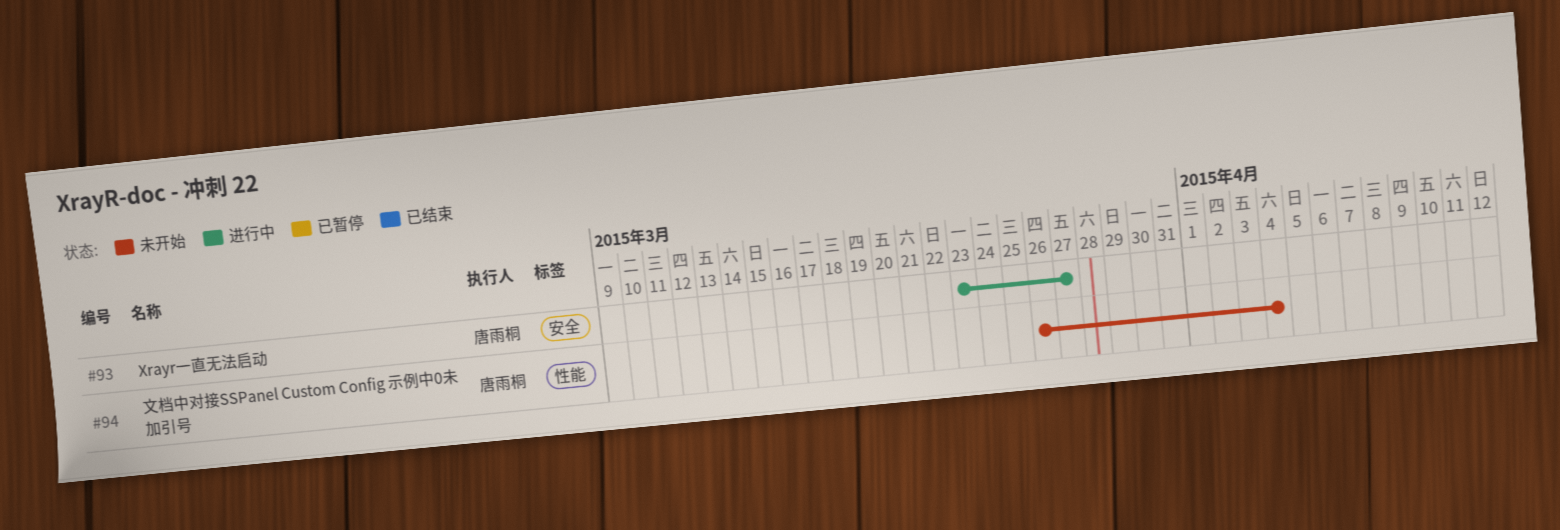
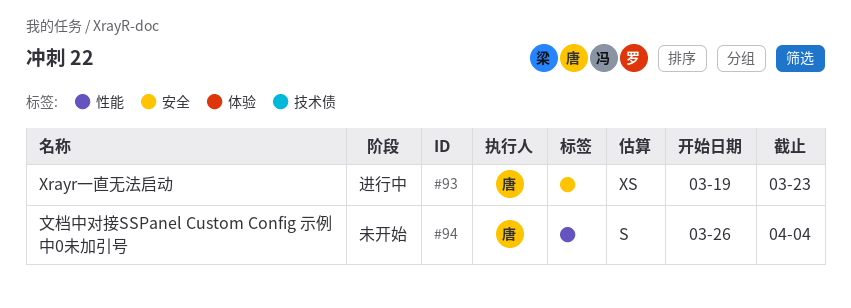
#93, start: Mar 23 -> Mar 19
#93, due: Mar 27 -> Mar 23

